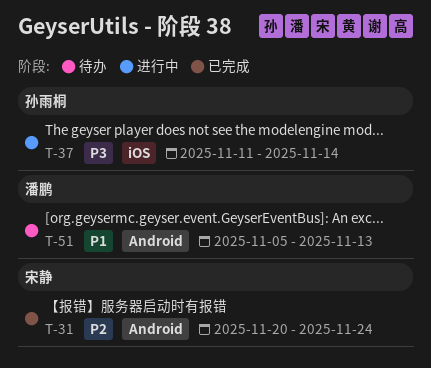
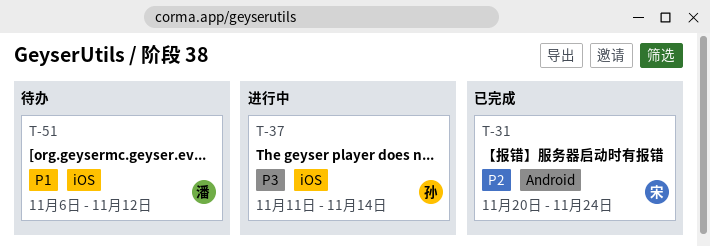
T-51, label: Android -> iOS
T-51, start: Nov 5 -> Nov 6
T-51, due: Nov 13 -> Nov 12

